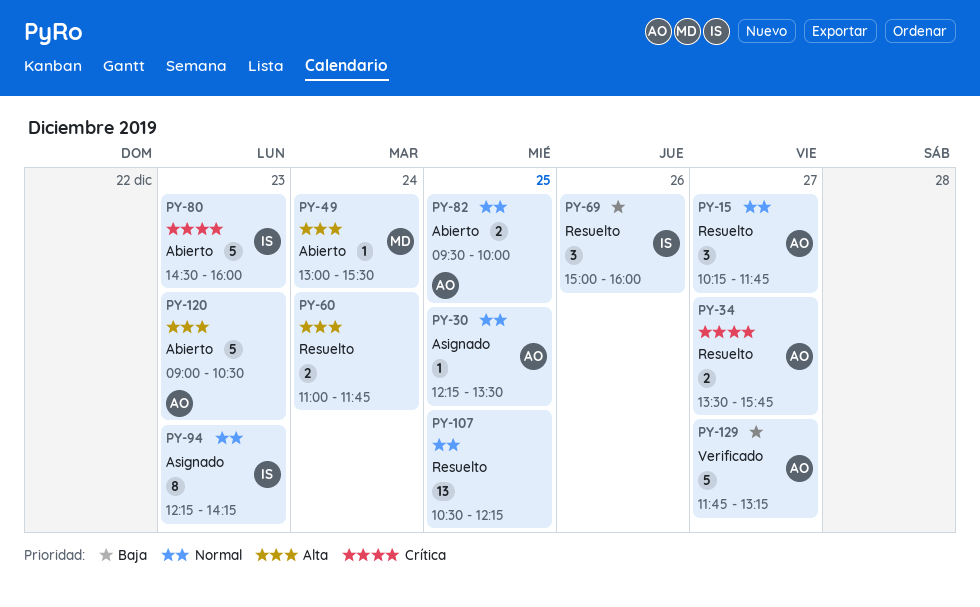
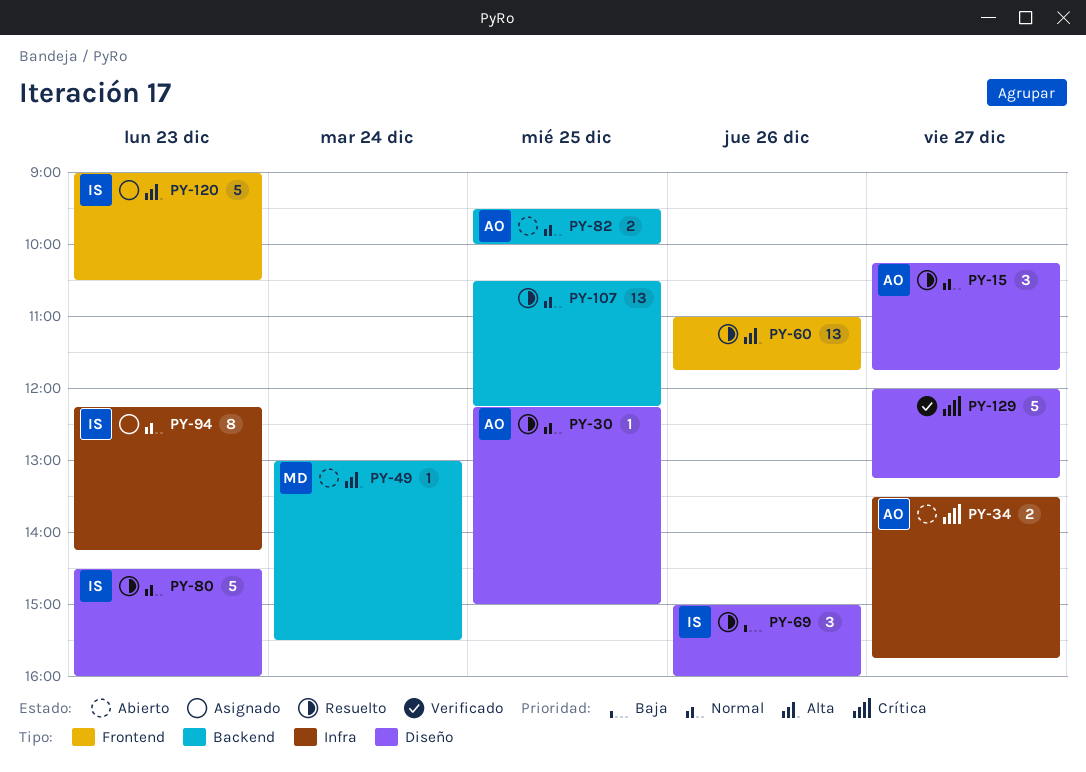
PY-30, status: Asignado -> Resuelto
PY-30, ends: 13:30 -> 15:00
PY-34, status: Resuelto -> Abierto
PY-60, estimate: 2 -> 13
PY-60, day: Dec 24 -> Dec 26
PY-80, status: Abierto -> Resuelto
PY-80, priority: Crítica -> Normal
PY-120, status: Abierto -> Asignado
PY-120, owner: AO -> IS
PY-129, owner: AO -> none
PY-129, priority: Baja -> Crítica
PY-129, begins: 11:45 -> 12:00

